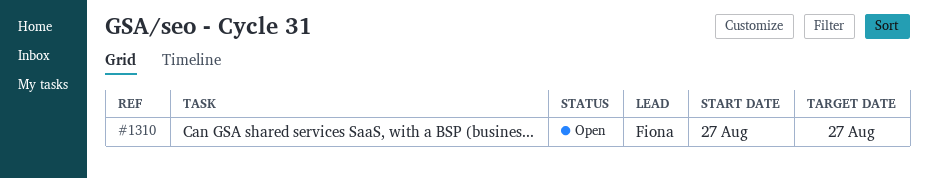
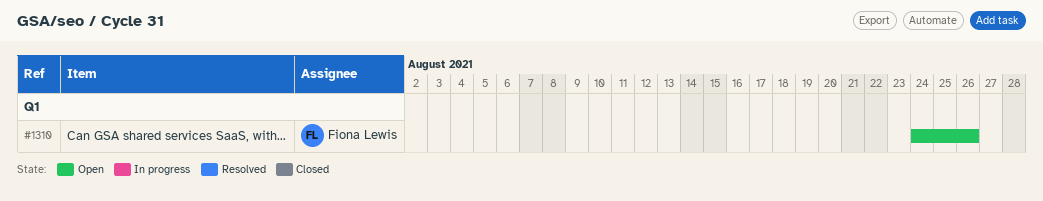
#1310, start: Aug 27 -> Aug 24
#1310, due: Aug 27 -> Aug 26

